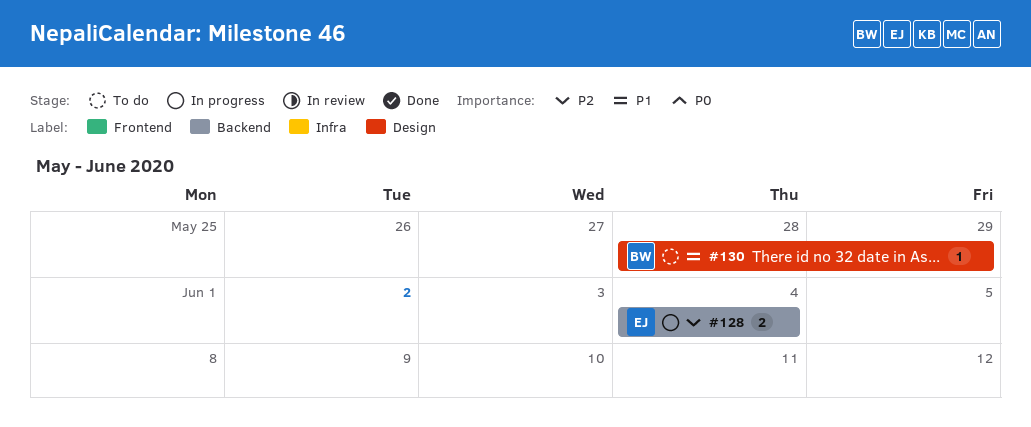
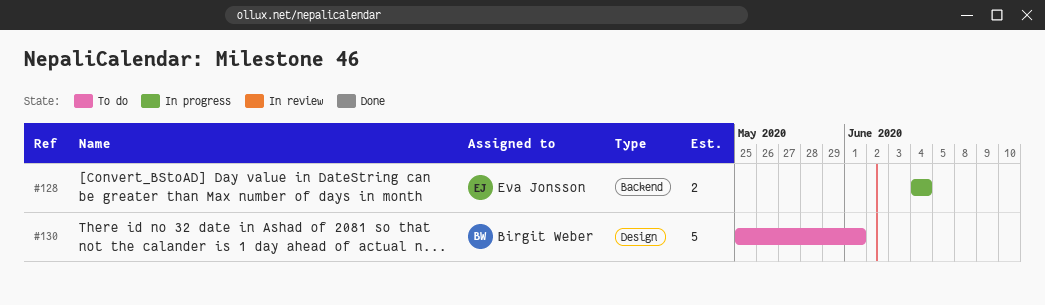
#130, estimate: 1 -> 5
#130, start: May 28 -> May 25
#130, due: May 29 -> Jun 1

